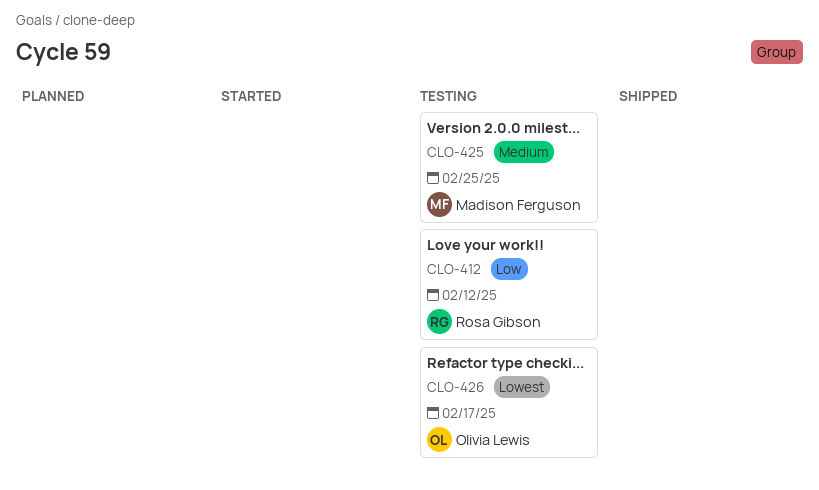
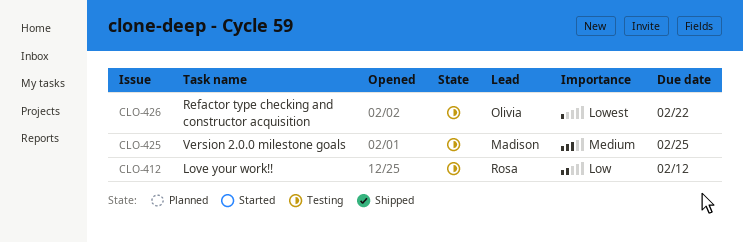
CLO-426, due: Feb 17 -> Feb 22

